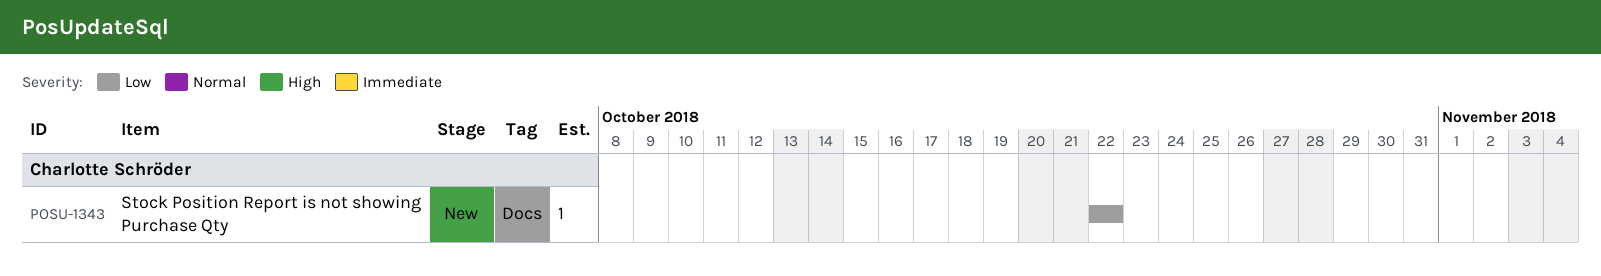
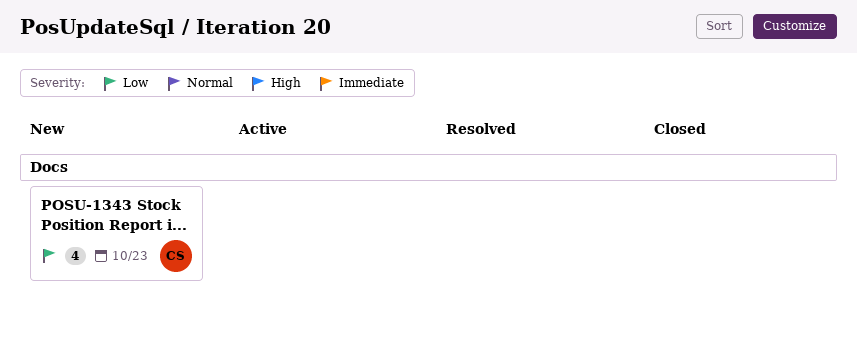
POSU-1343, estimate: 1 -> 4
POSU-1343, due: Oct 22 -> Oct 23

